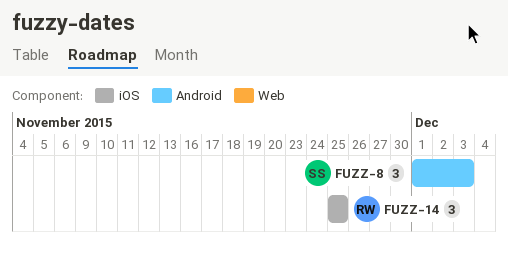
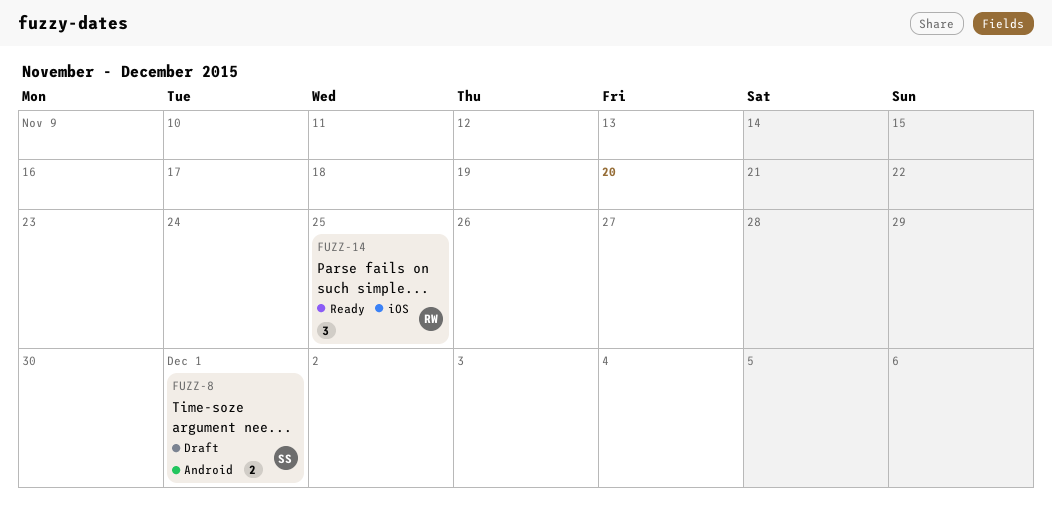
FUZZ-8, estimate: 3 -> 2
FUZZ-8, due: Dec 3 -> Dec 1

